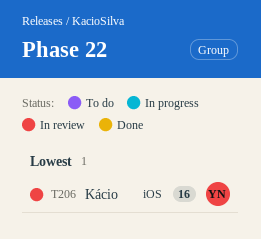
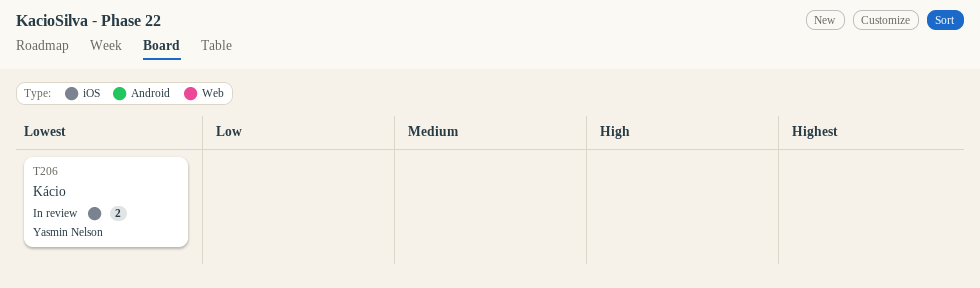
T206, estimate: 16 -> 2

